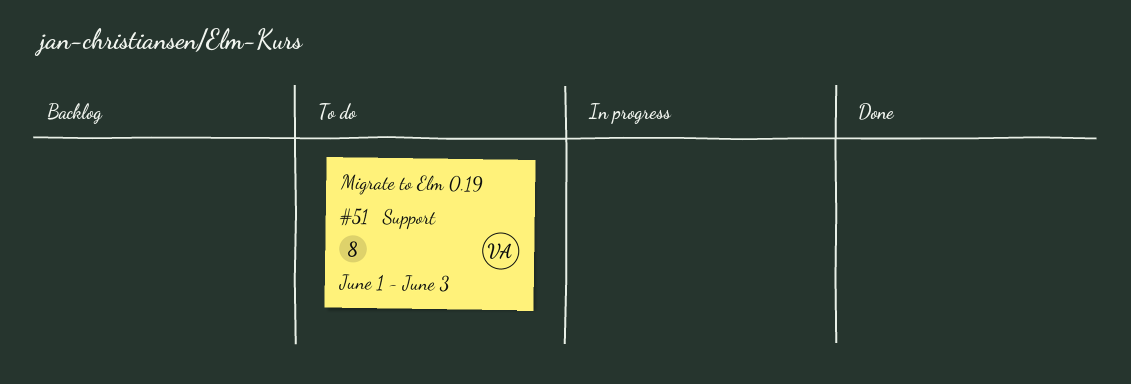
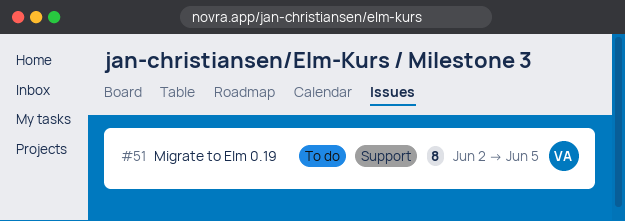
#51, start: Jun 1 -> Jun 2
#51, due: Jun 3 -> Jun 5

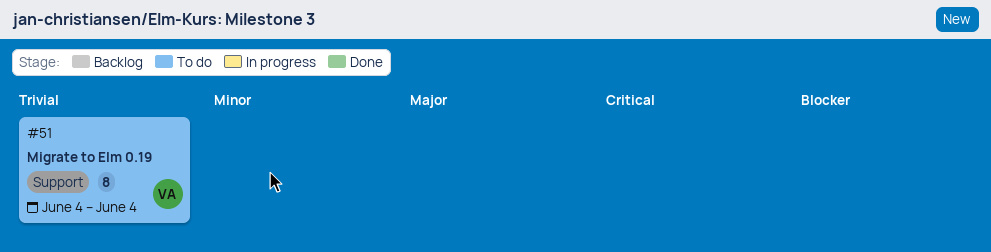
#51, start: Jun 2 -> Jun 4
#51, due: Jun 5 -> Jun 4

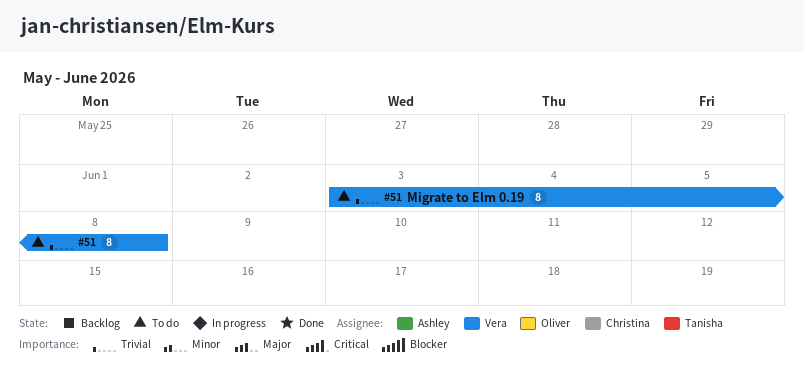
#51, start: Jun 4 -> Jun 3
#51, due: Jun 4 -> Jun 8

